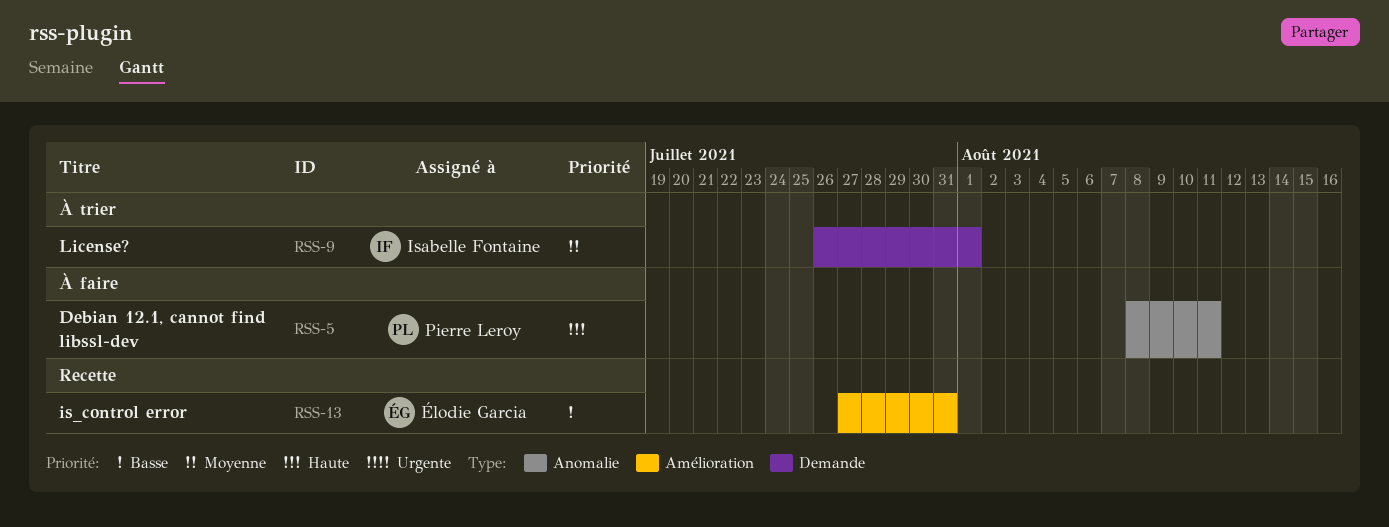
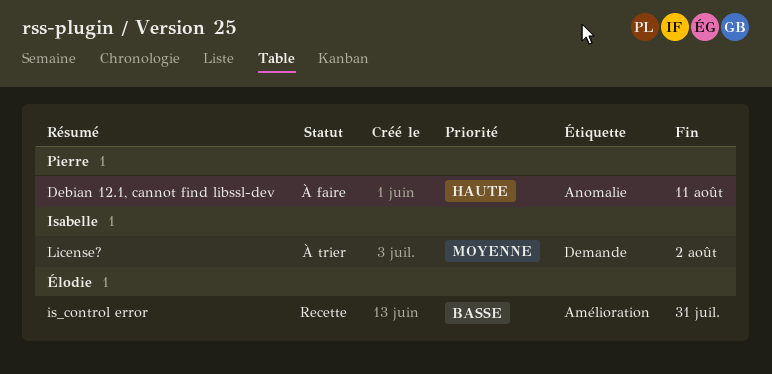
License?, due: Aug 1 -> Aug 2

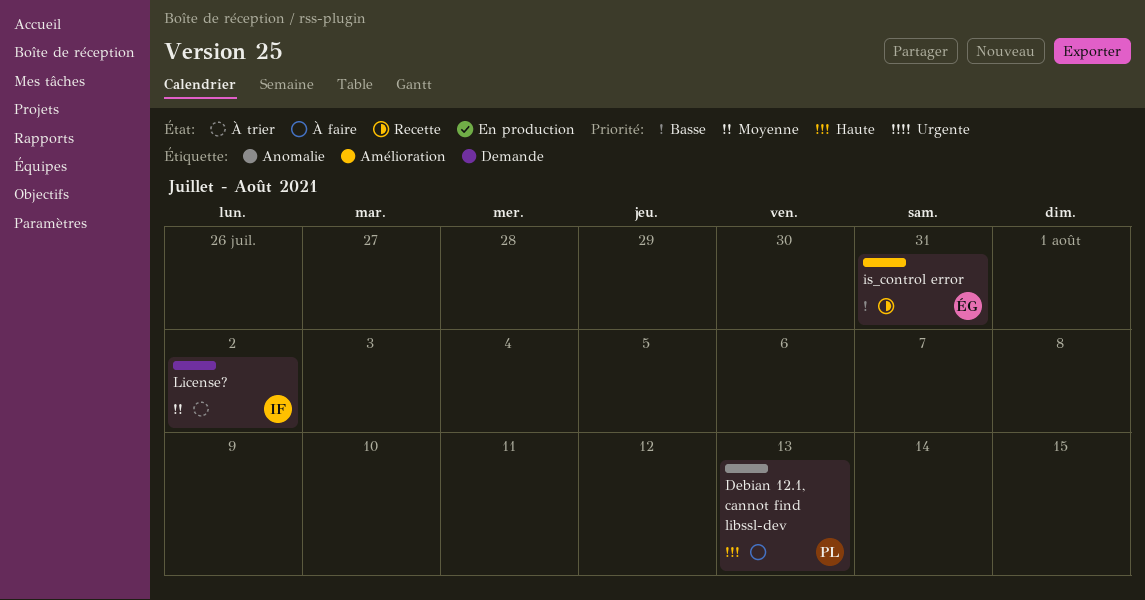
Debian 12.1, cannot find libssl-dev, due: Aug 11 -> Aug 13

